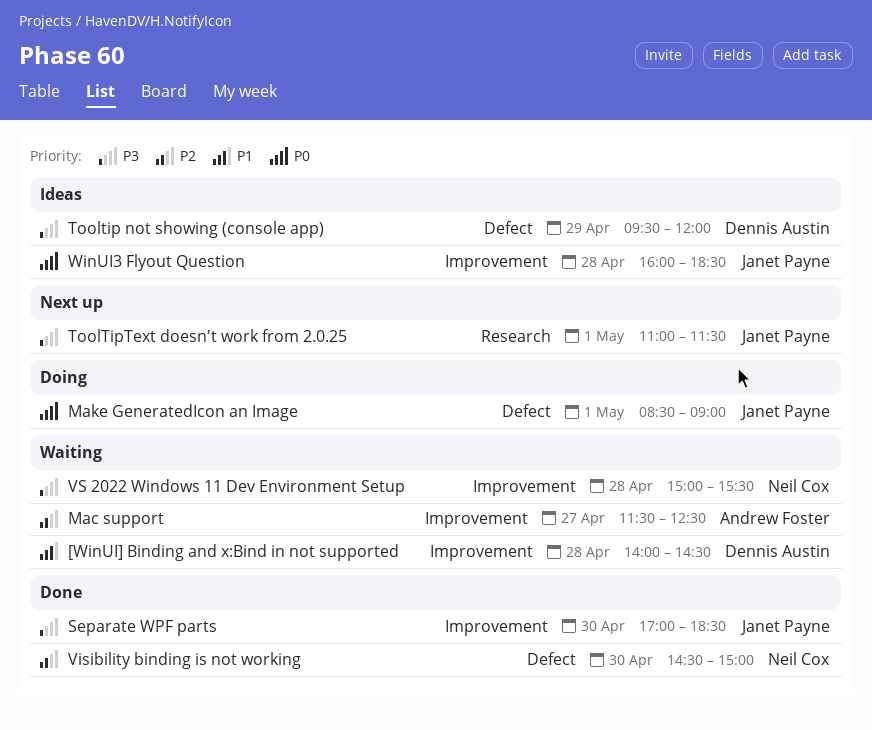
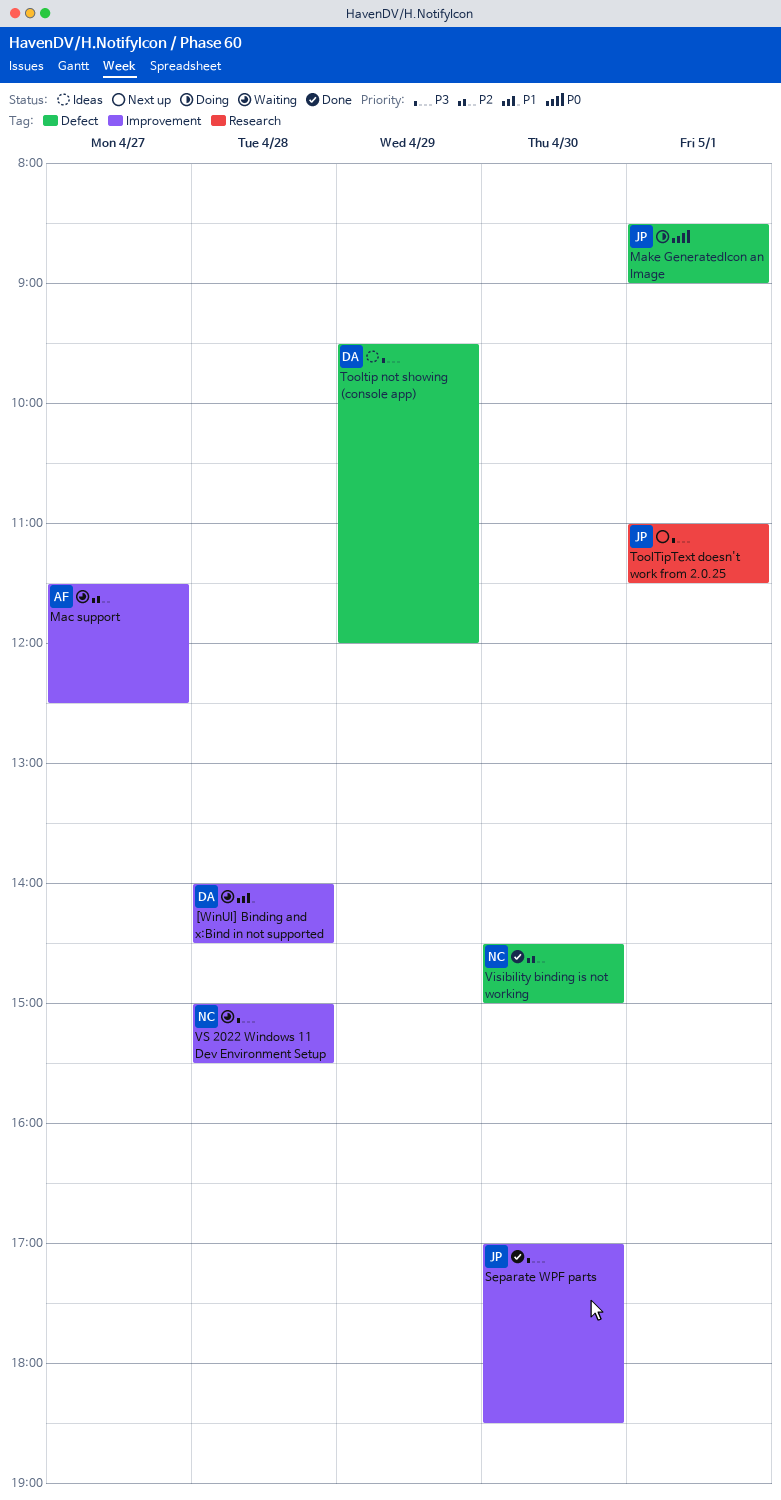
WinUI3 Flyout Question: present -> none

